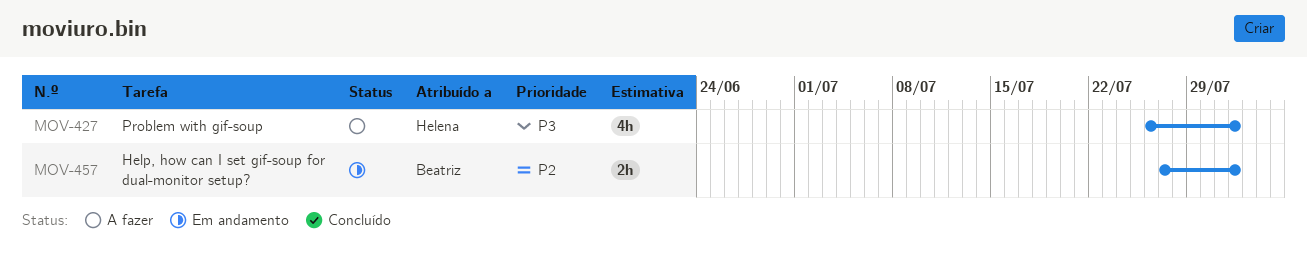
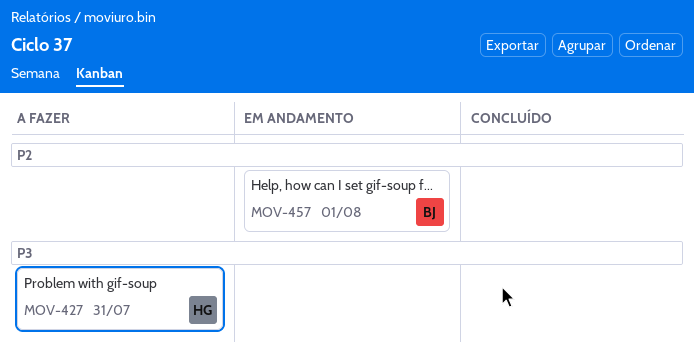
MOV-427, due: Aug 1 -> Jul 31

